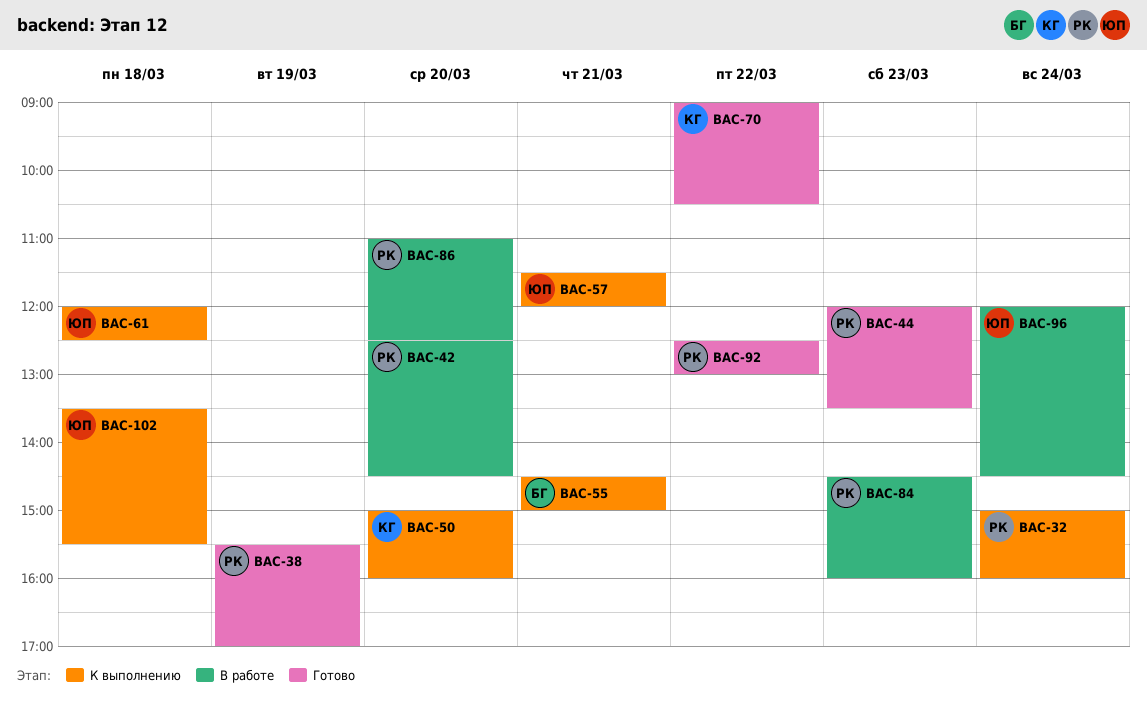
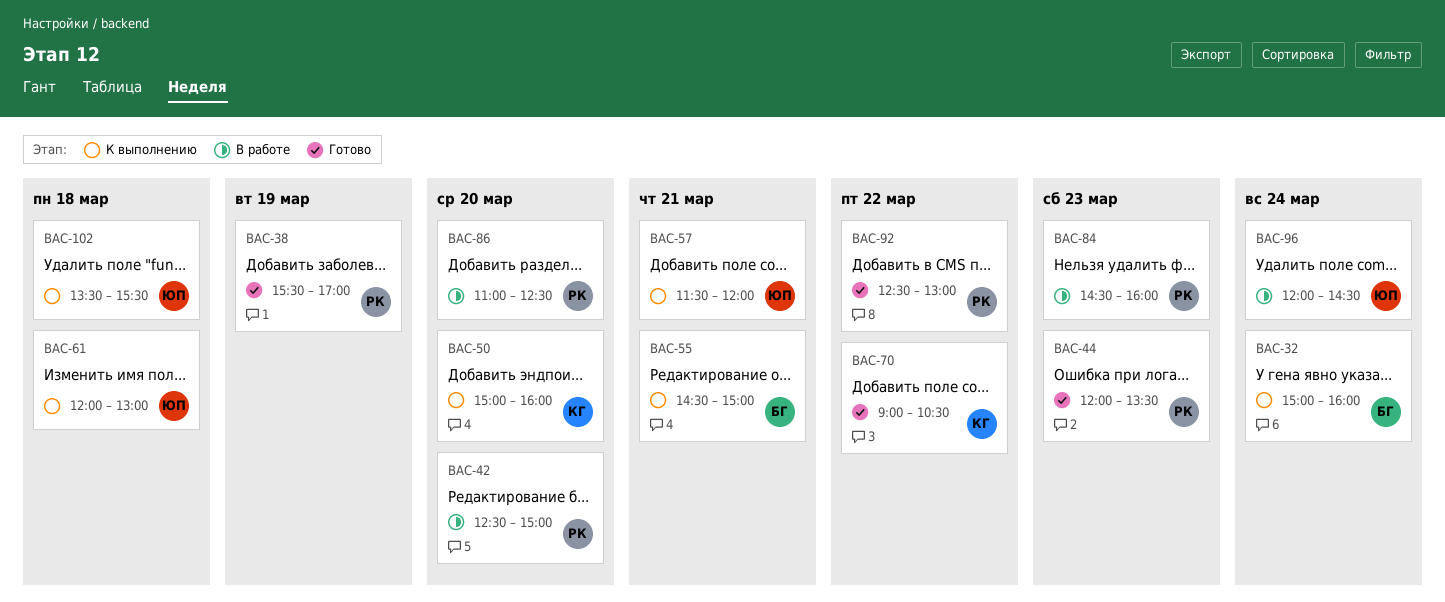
BAC-32, owner: РК -> БГ
BAC-42, ends: 14:30 -> 15:00
BAC-61, ends: 12:30 -> 13:00

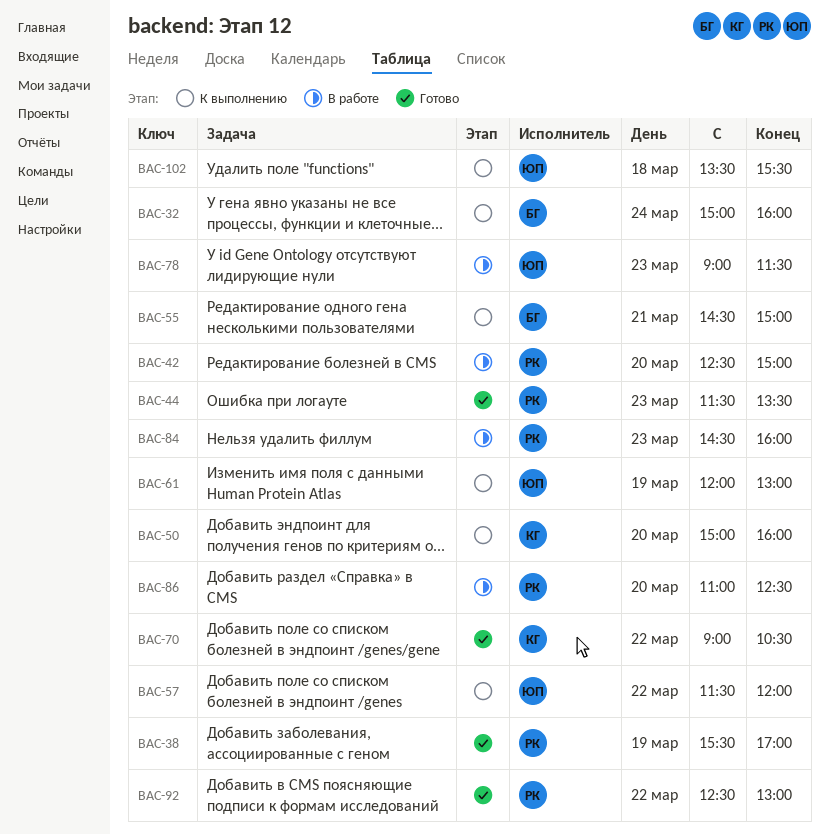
BAC-44, begins: 12:00 -> 11:30
BAC-57, day: Mar 21 -> Mar 22
BAC-61, day: Mar 18 -> Mar 19
BAC-78: none -> present
BAC-96: present -> none

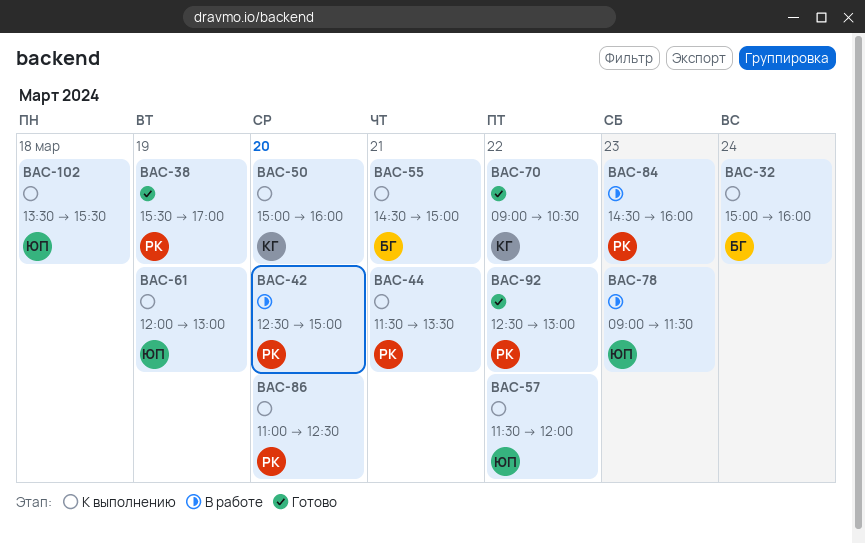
BAC-44, status: Готово -> К выполнению
BAC-44, day: Mar 23 -> Mar 21
BAC-86, status: В работе -> К выполнению

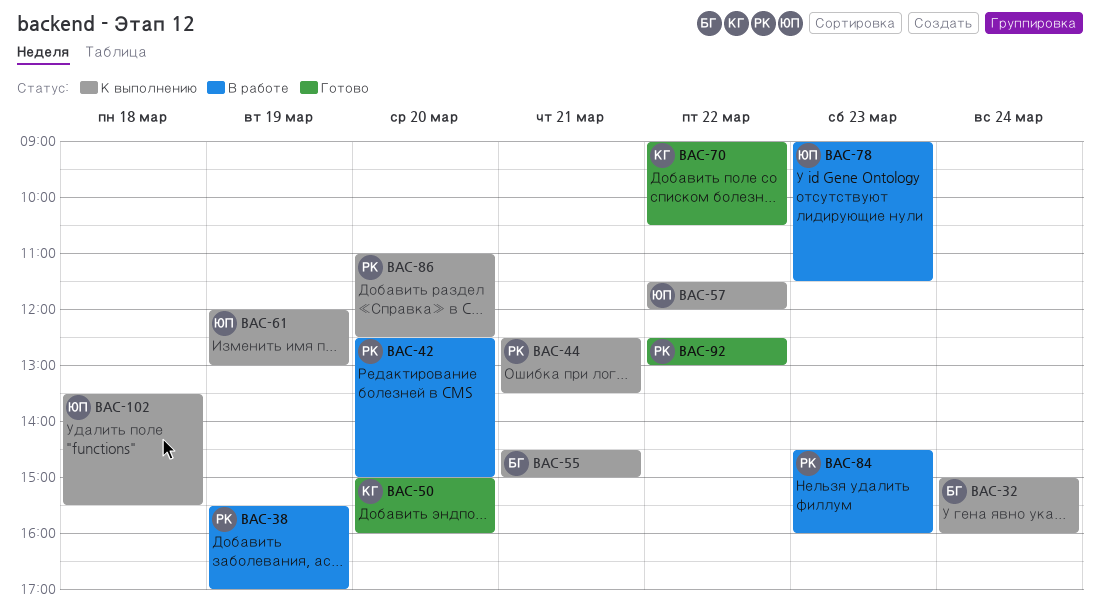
BAC-38, status: Готово -> В работе
BAC-44, begins: 11:30 -> 12:30
BAC-50, status: К выполнению -> Готово

